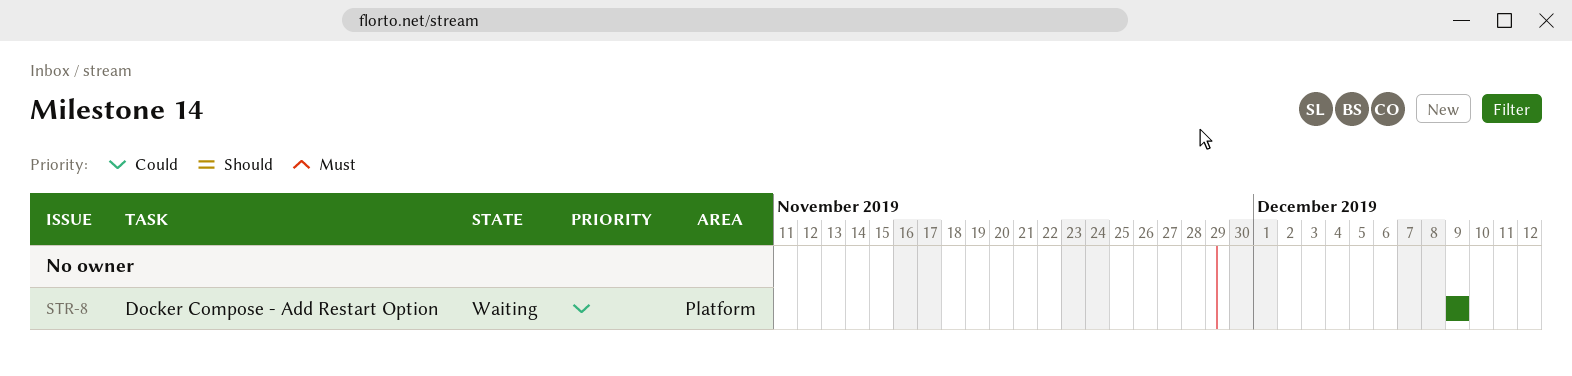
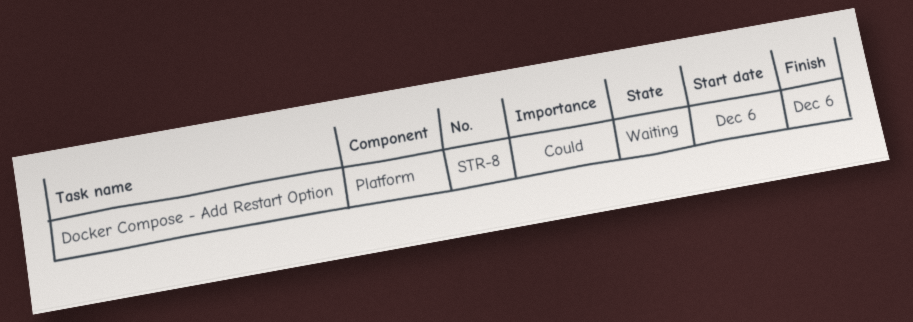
STR-8, start: Dec 9 -> Dec 6
STR-8, due: Dec 9 -> Dec 6

